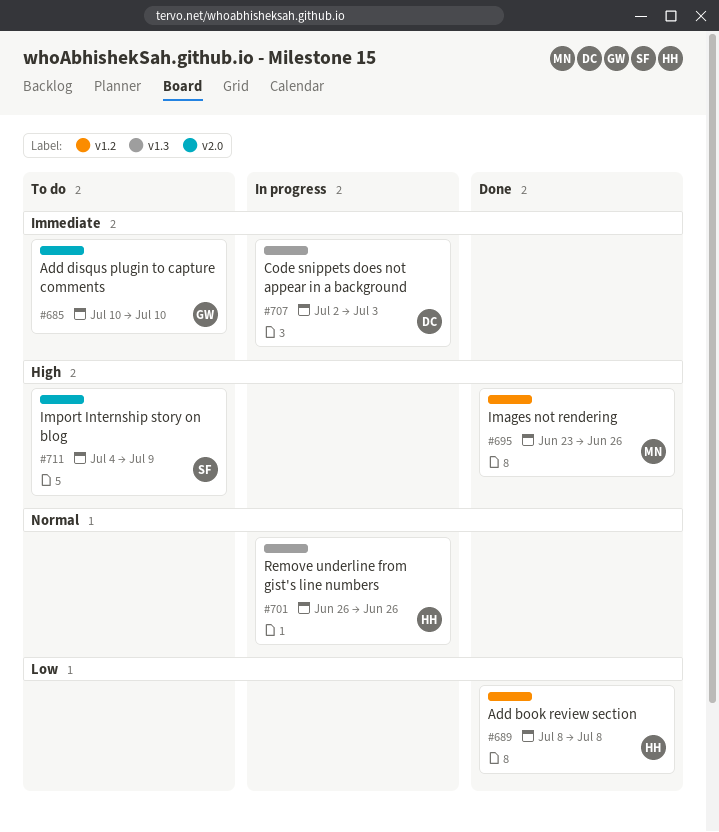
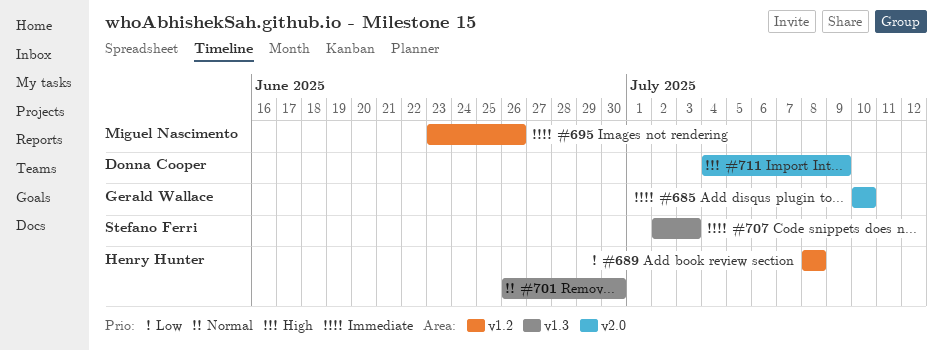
#695, priority: High -> Immediate
#701, due: Jun 26 -> Jun 30
#707, owner: Donna Cooper -> Stefano Ferri
#711, owner: Stefano Ferri -> Donna Cooper

